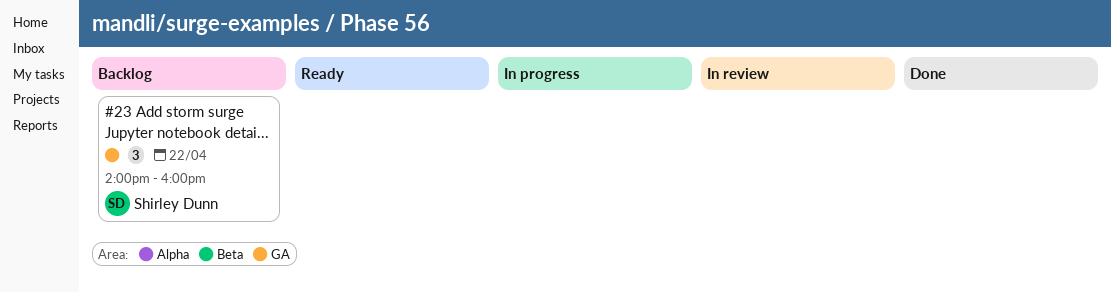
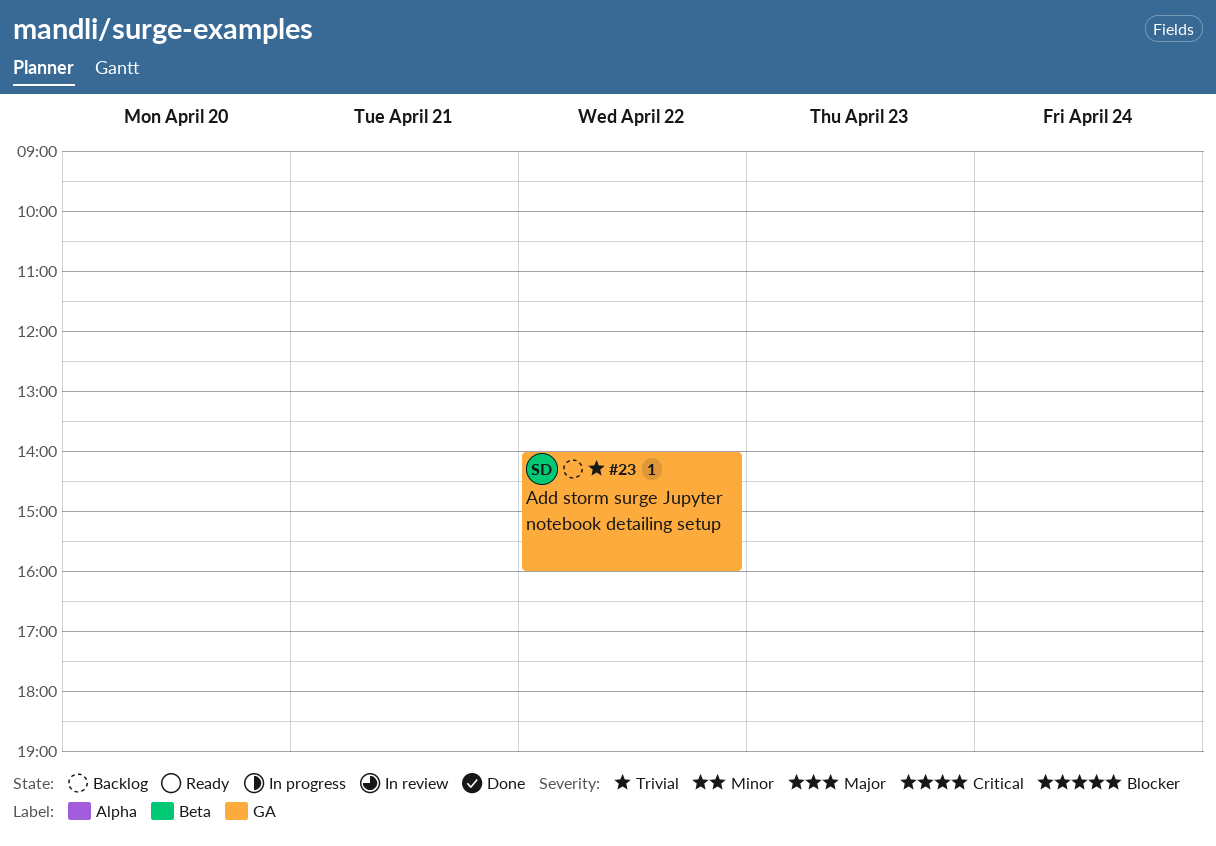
#23, estimate: 3 -> 1

